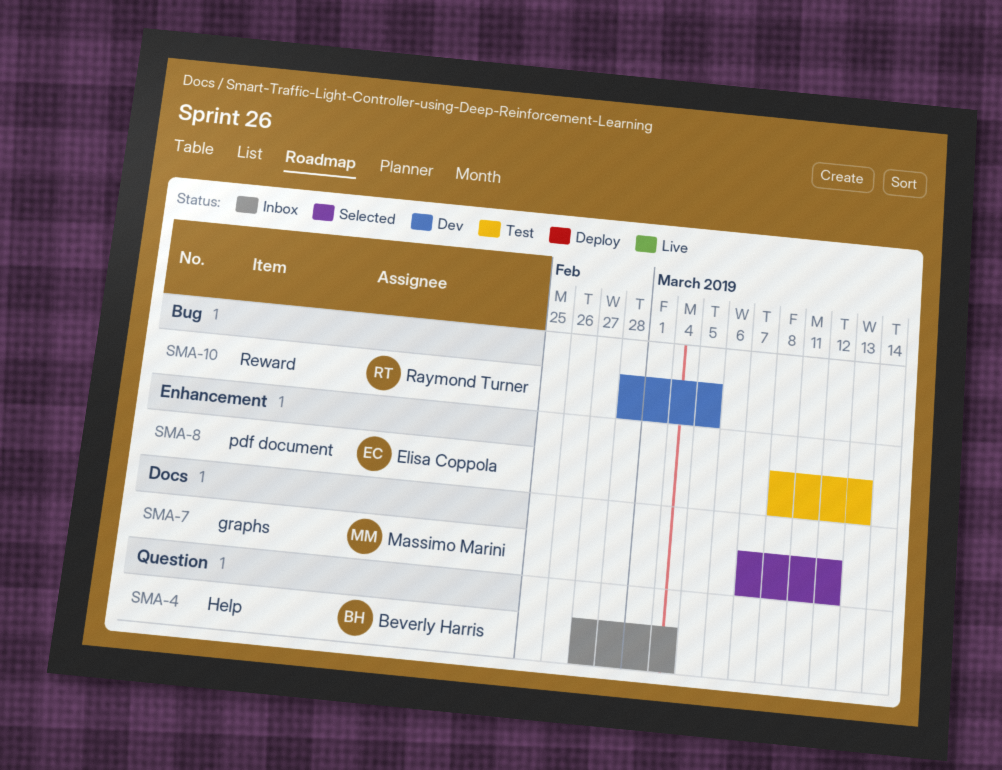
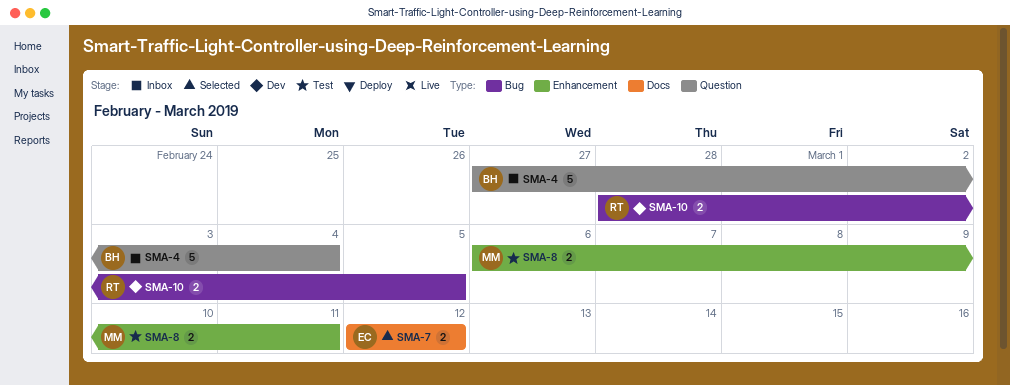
SMA-7, owner: Massimo Marini -> Elisa Coppola
SMA-7, start: Mar 7 -> Mar 12
SMA-8, owner: Elisa Coppola -> Massimo Marini
SMA-8, start: Mar 8 -> Mar 6
SMA-8, due: Mar 13 -> Mar 11

